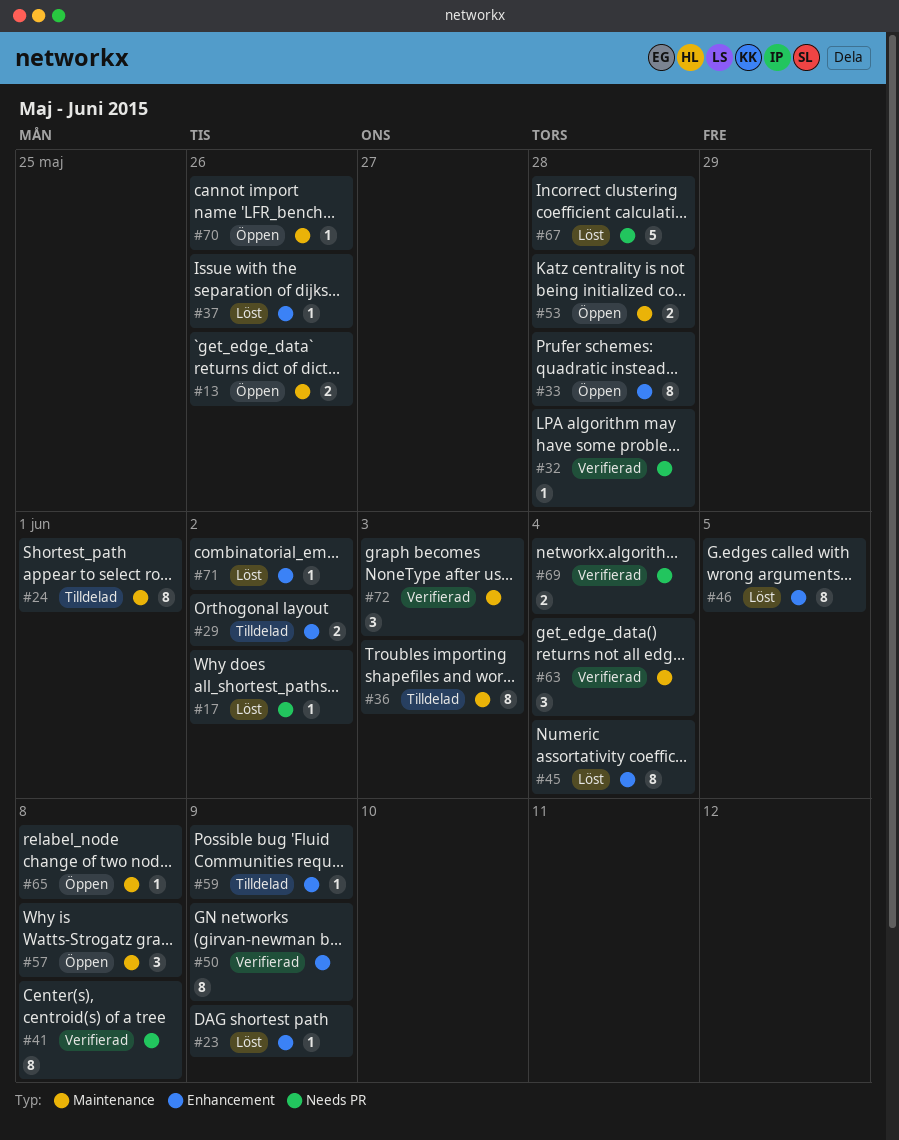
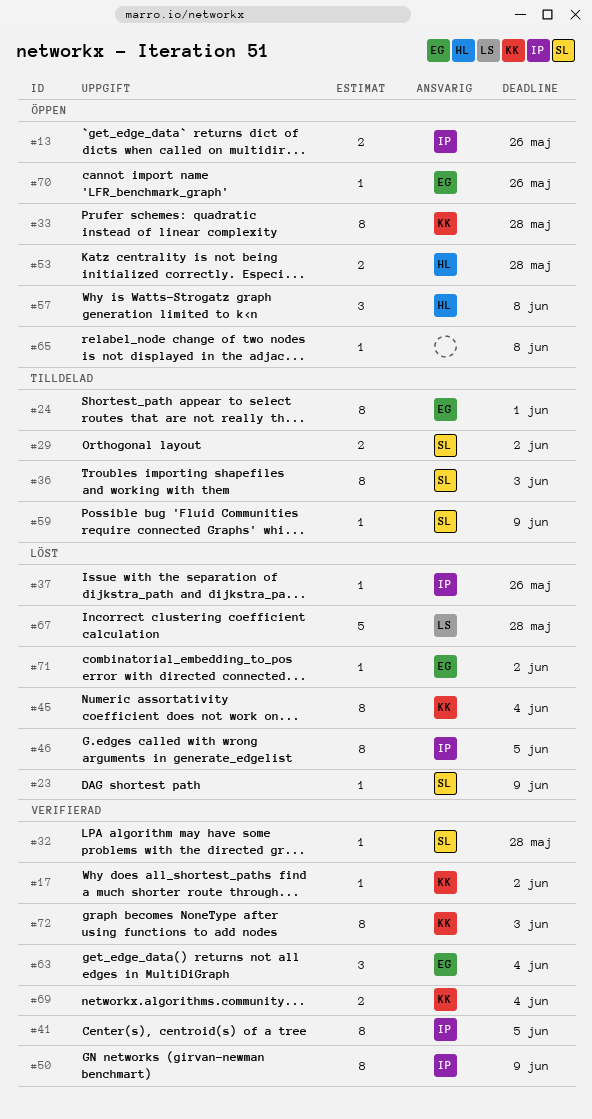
#17, status: Löst -> Verifierad
#41, due: Jun 8 -> Jun 5
#72, estimate: 3 -> 8

